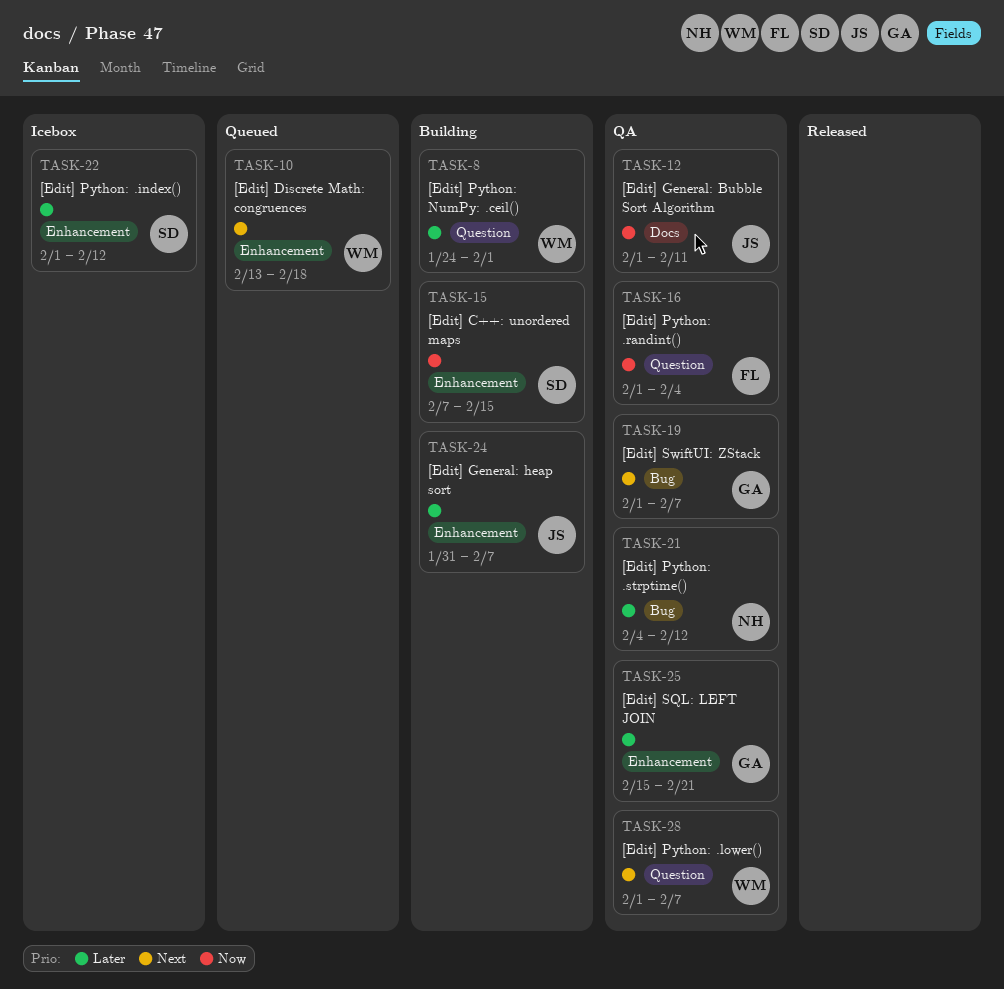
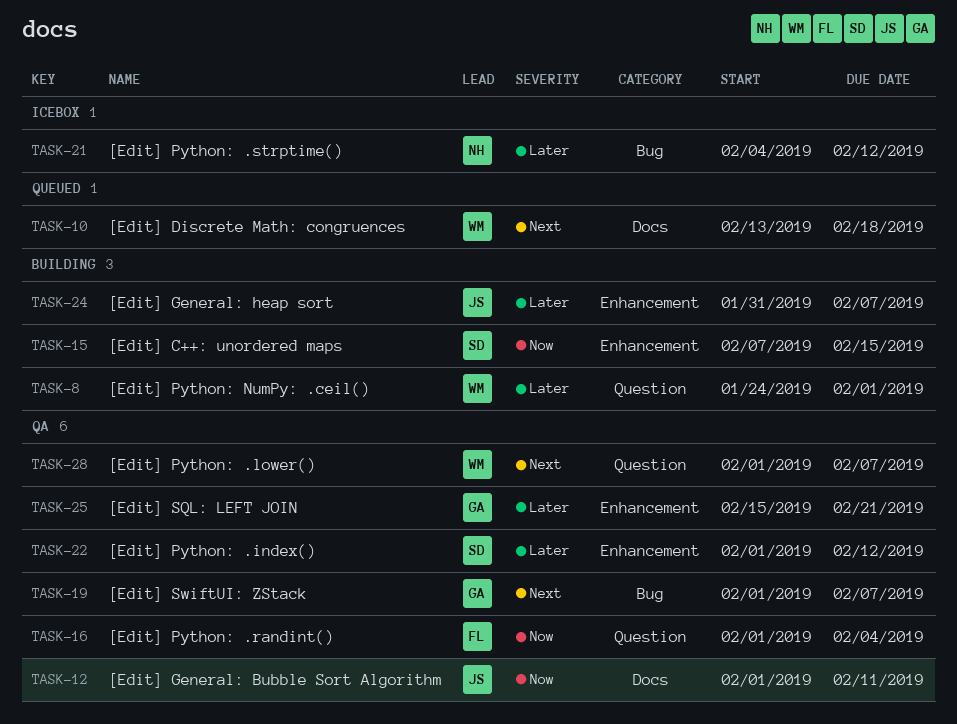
TASK-10, label: Enhancement -> Docs
TASK-21, status: QA -> Icebox
TASK-22, status: Icebox -> QA

